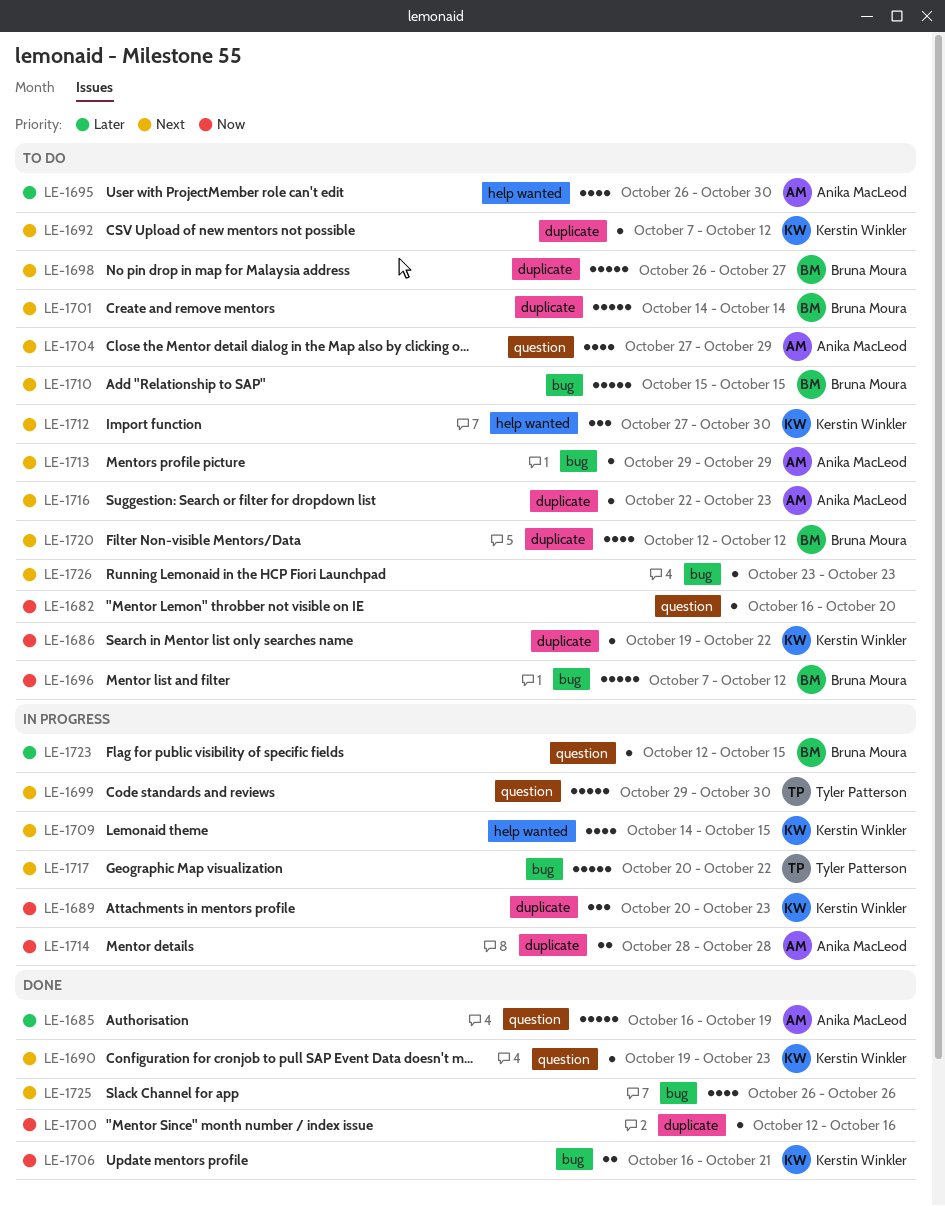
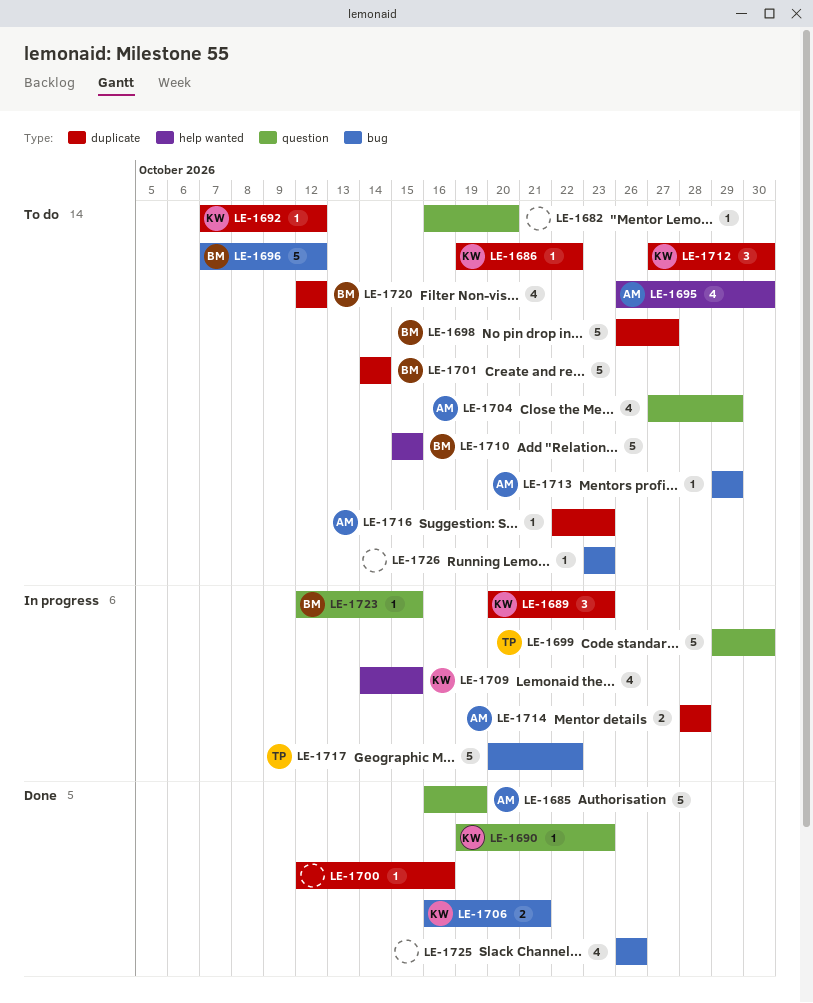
LE-1710, label: bug -> help wanted
LE-1712, label: help wanted -> duplicate

